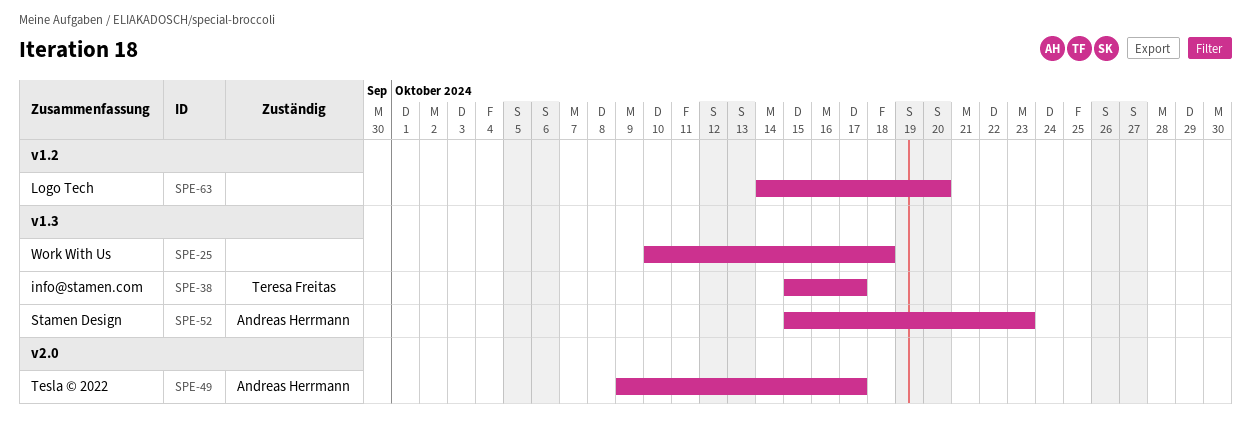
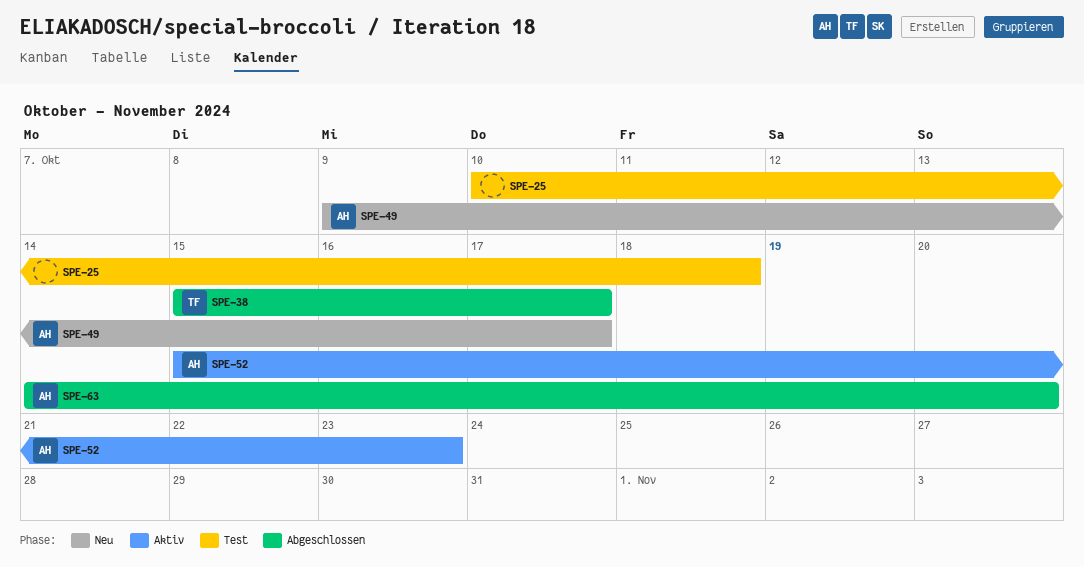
SPE-63, owner: none -> Andreas Herrmann

